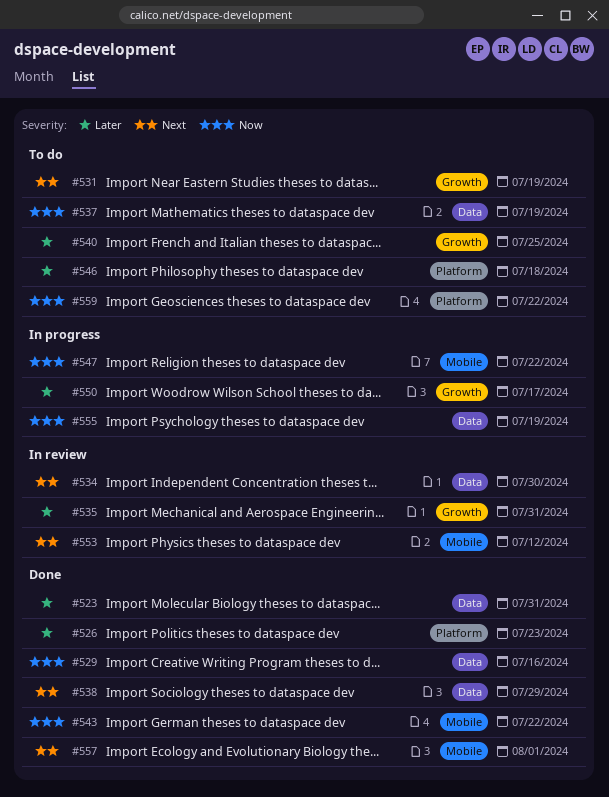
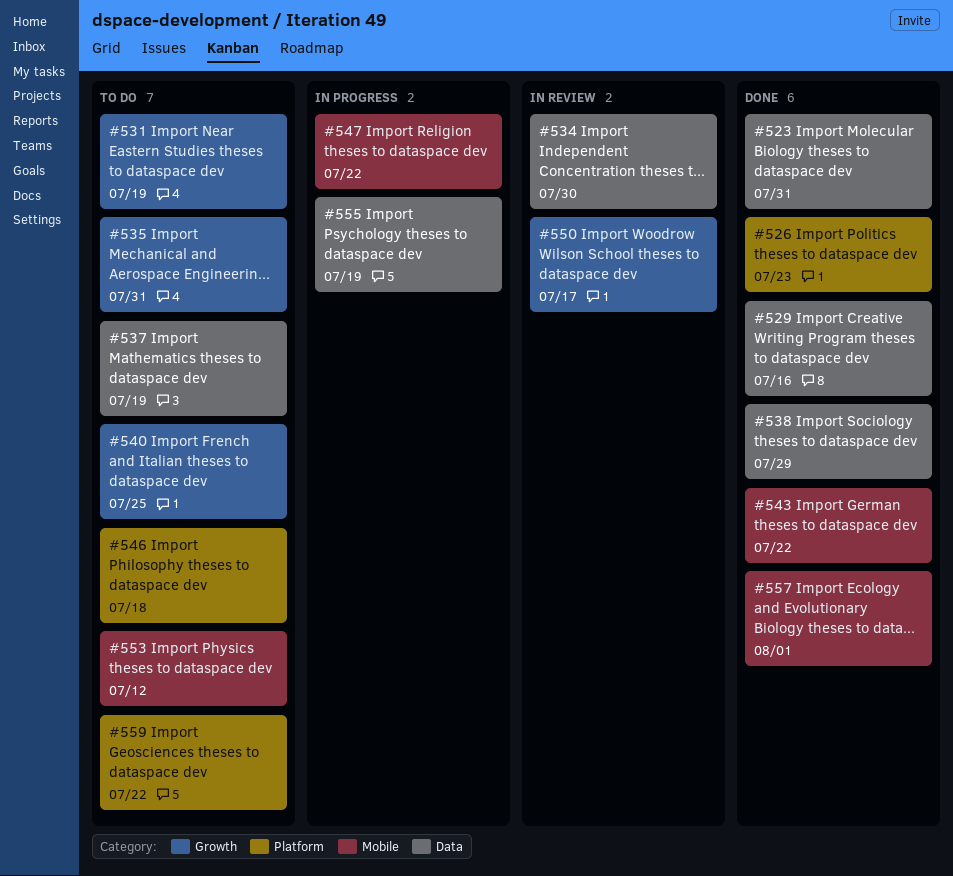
#535, status: In review -> To do
#550, status: In progress -> In review
#553, status: In review -> To do

